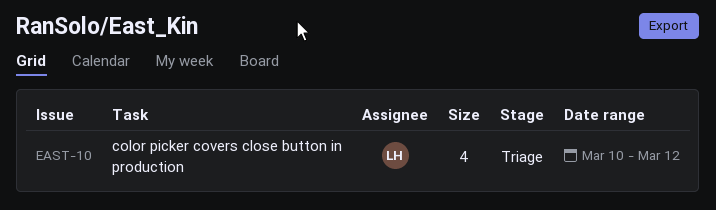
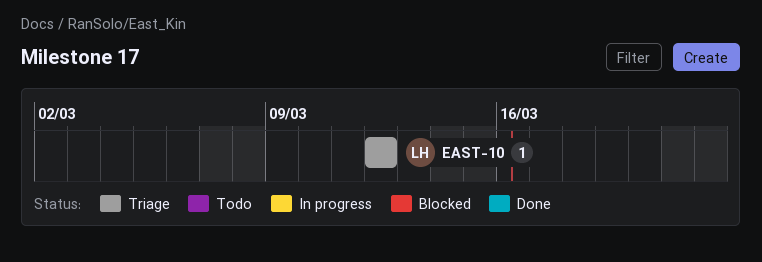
EAST-10, estimate: 4 -> 1
EAST-10, start: Mar 10 -> Mar 12

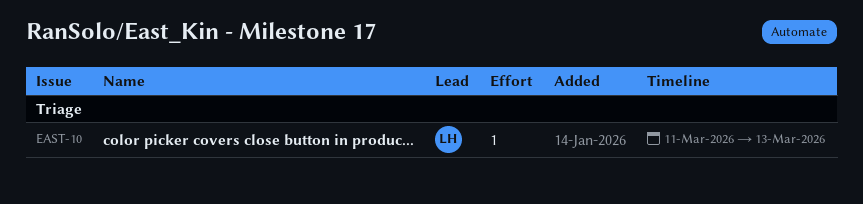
EAST-10, start: Mar 12 -> Mar 11
EAST-10, due: Mar 12 -> Mar 13

